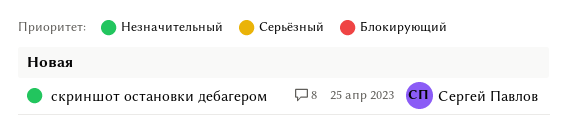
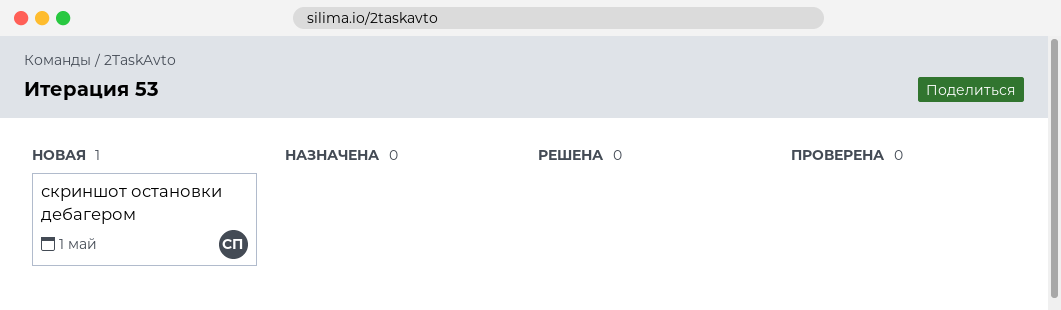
скриншот остановки дебагером, due: Apr 25 -> May 1

